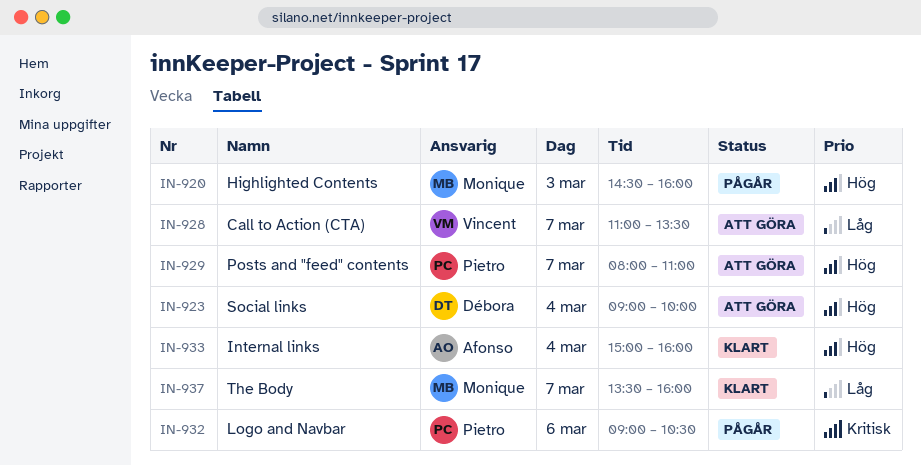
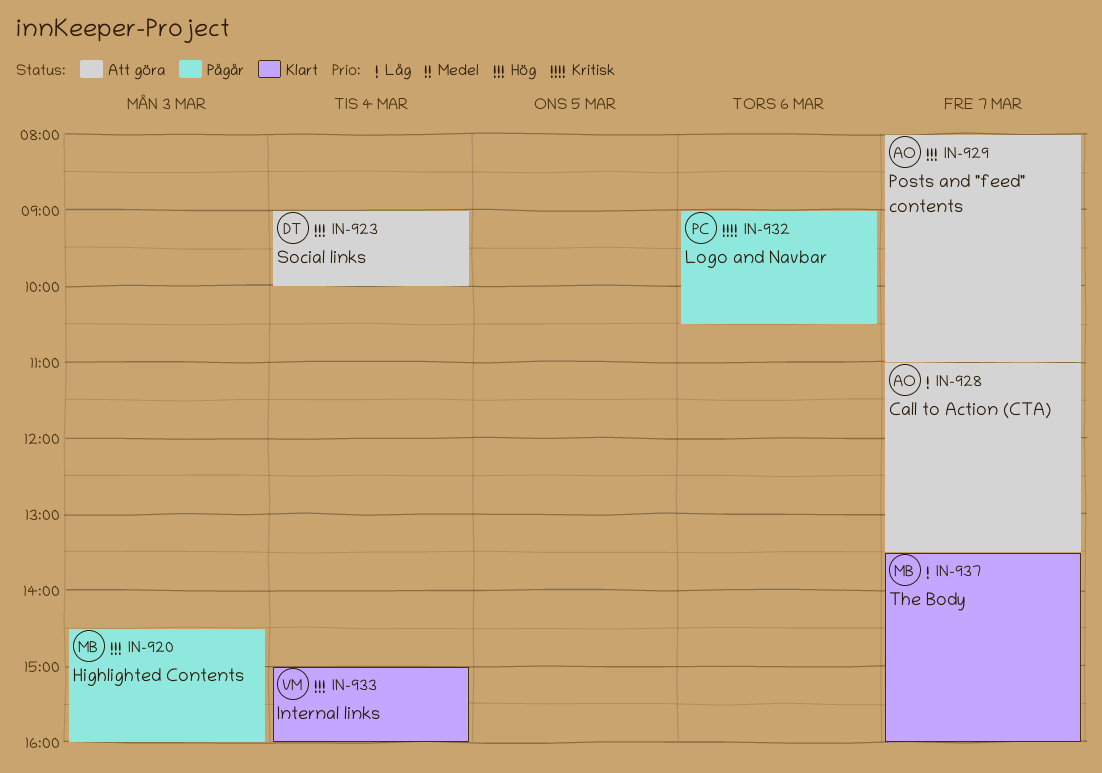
IN-928, owner: Vincent -> Afonso
IN-929, owner: Pietro -> Afonso
IN-933, owner: Afonso -> Vincent

